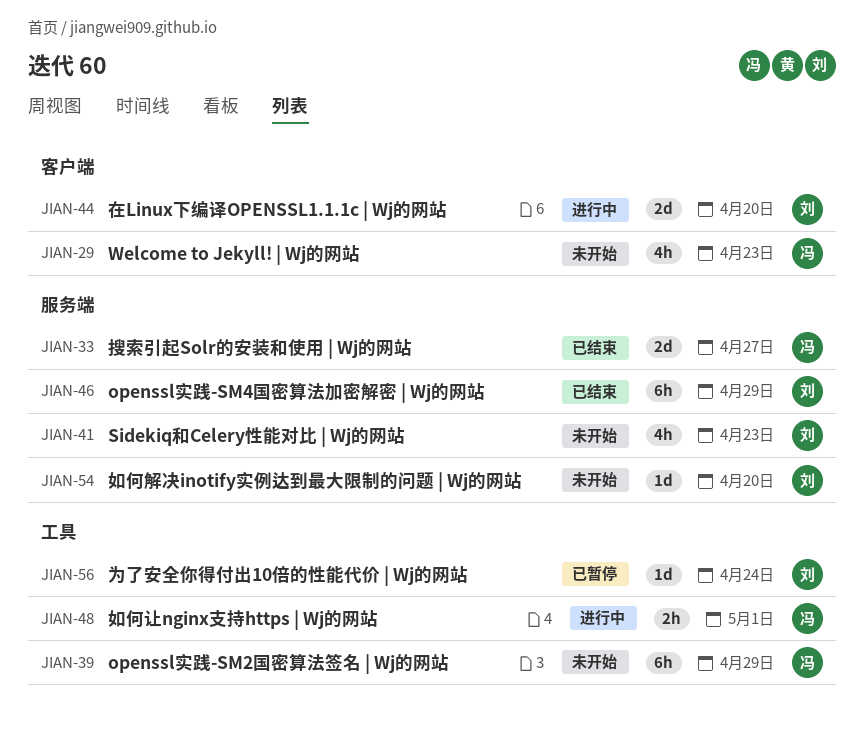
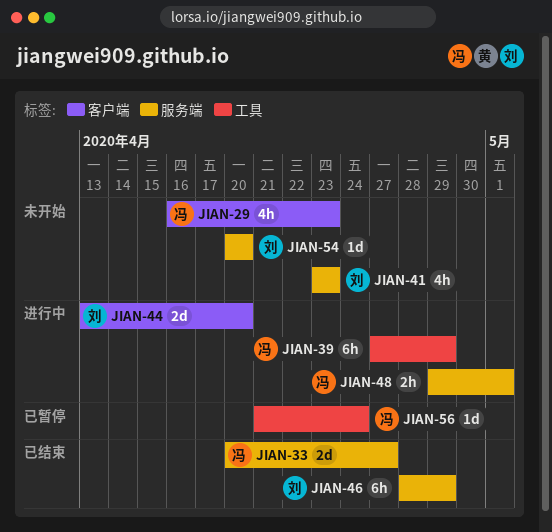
JIAN-39, status: 未开始 -> 进行中
JIAN-48, label: 工具 -> 服务端
JIAN-56, owner: 刘 -> 冯

